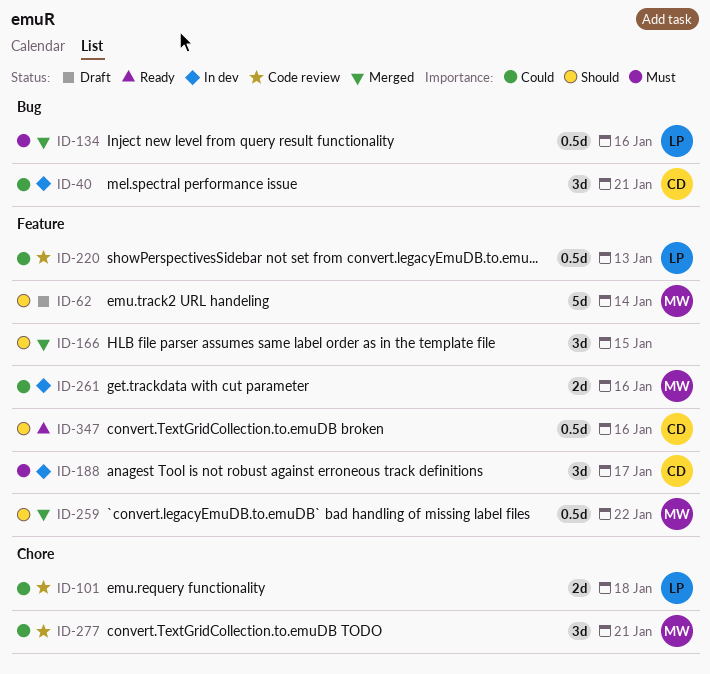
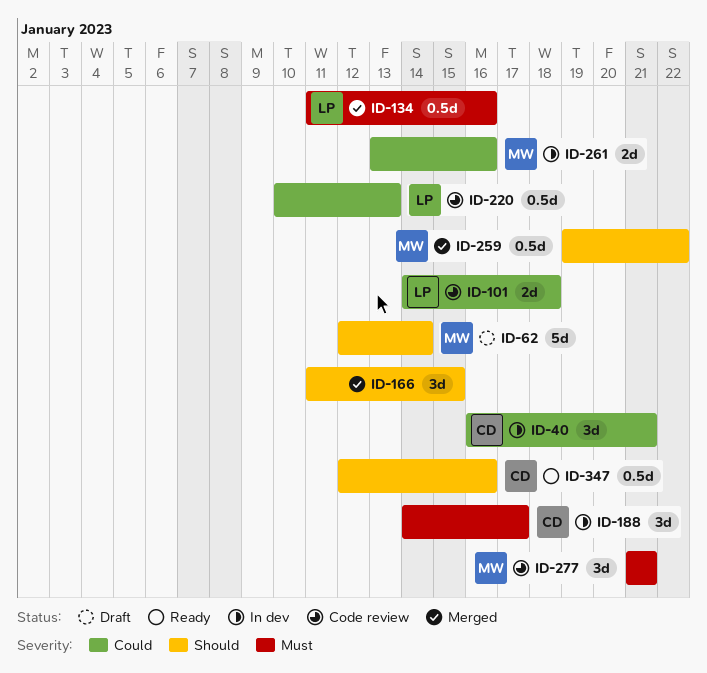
ID-277, priority: Could -> Must

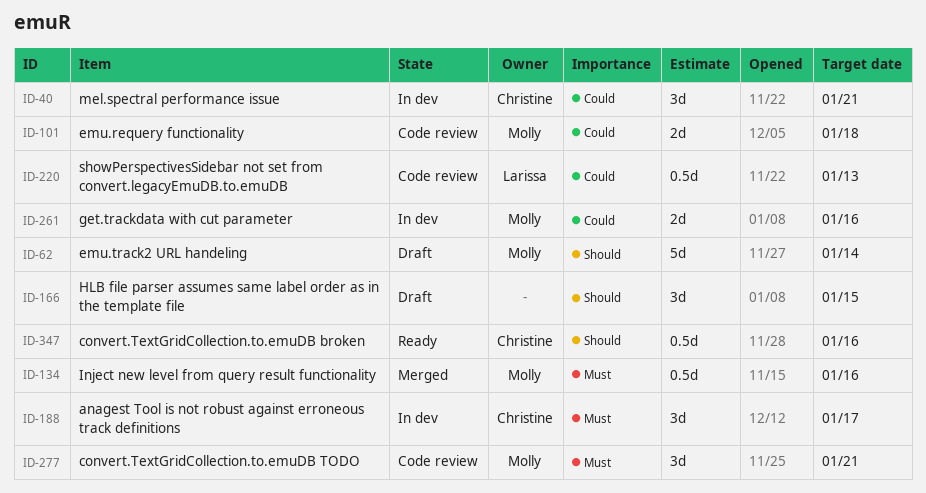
ID-101, owner: Larissa -> Molly
ID-134, owner: Larissa -> Molly
ID-166, status: Merged -> Draft
ID-259: present -> none

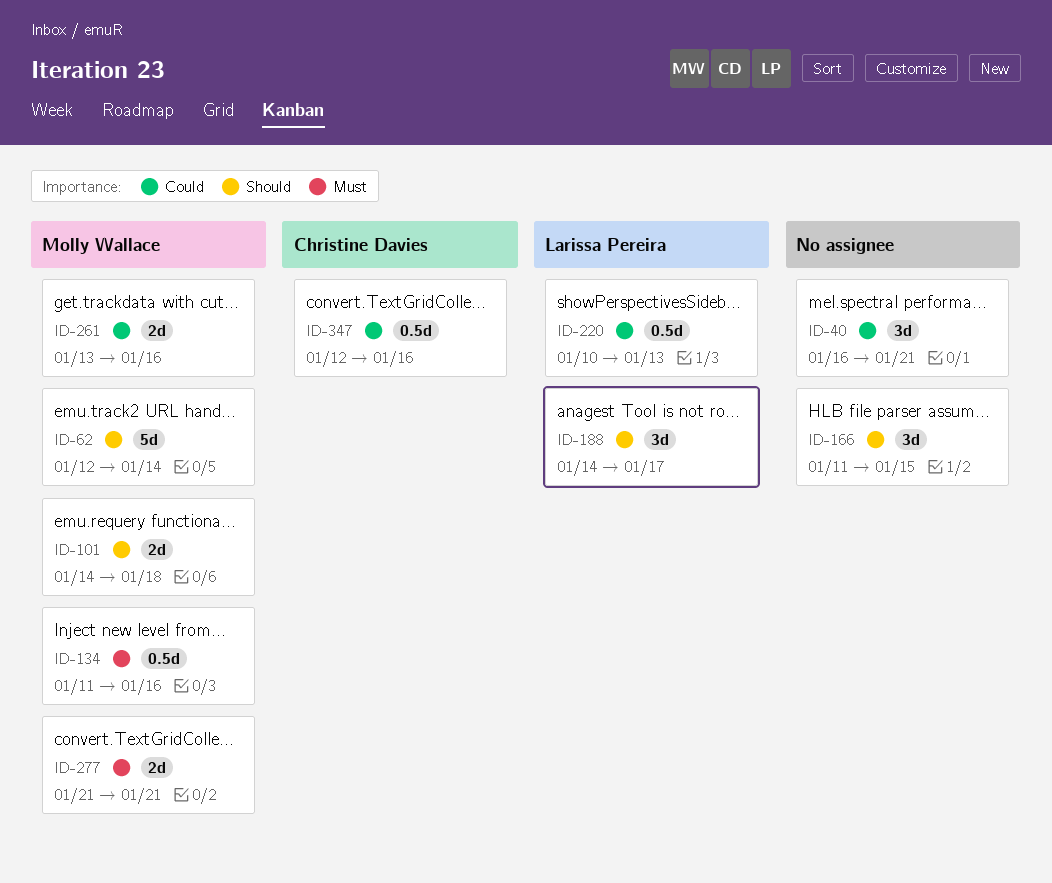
ID-40, owner: Christine Davies -> none
ID-101, priority: Could -> Should
ID-188, owner: Christine Davies -> Larissa Pereira
ID-188, priority: Must -> Should
ID-277, estimate: 3d -> 2d
ID-347, priority: Should -> Could

